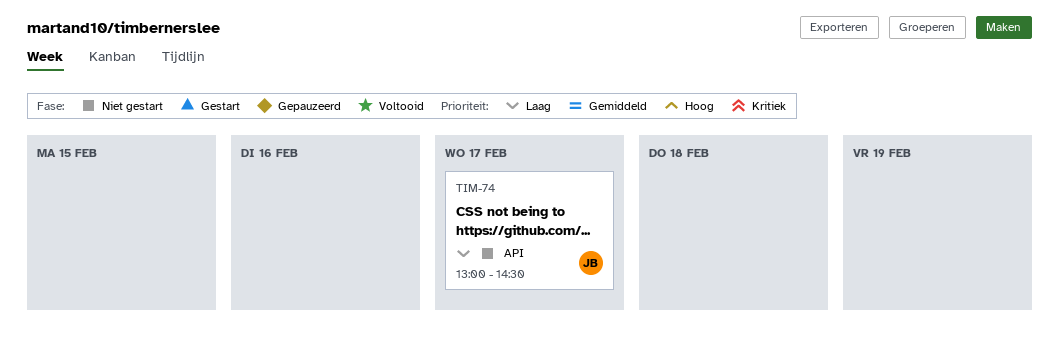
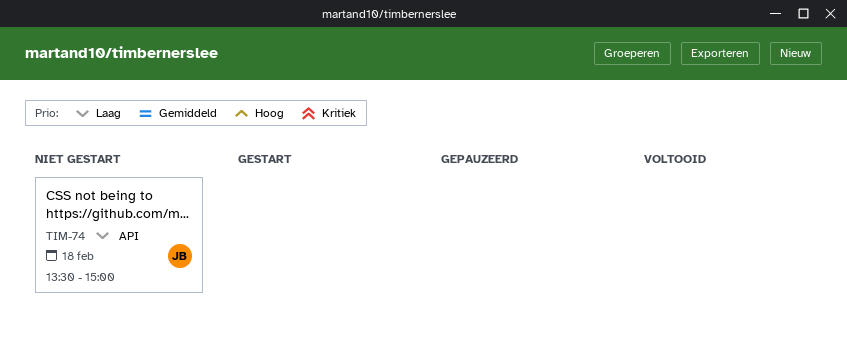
TIM-74, day: Feb 17 -> Feb 18
TIM-74, begins: 13:00 -> 13:30
TIM-74, ends: 14:30 -> 15:00

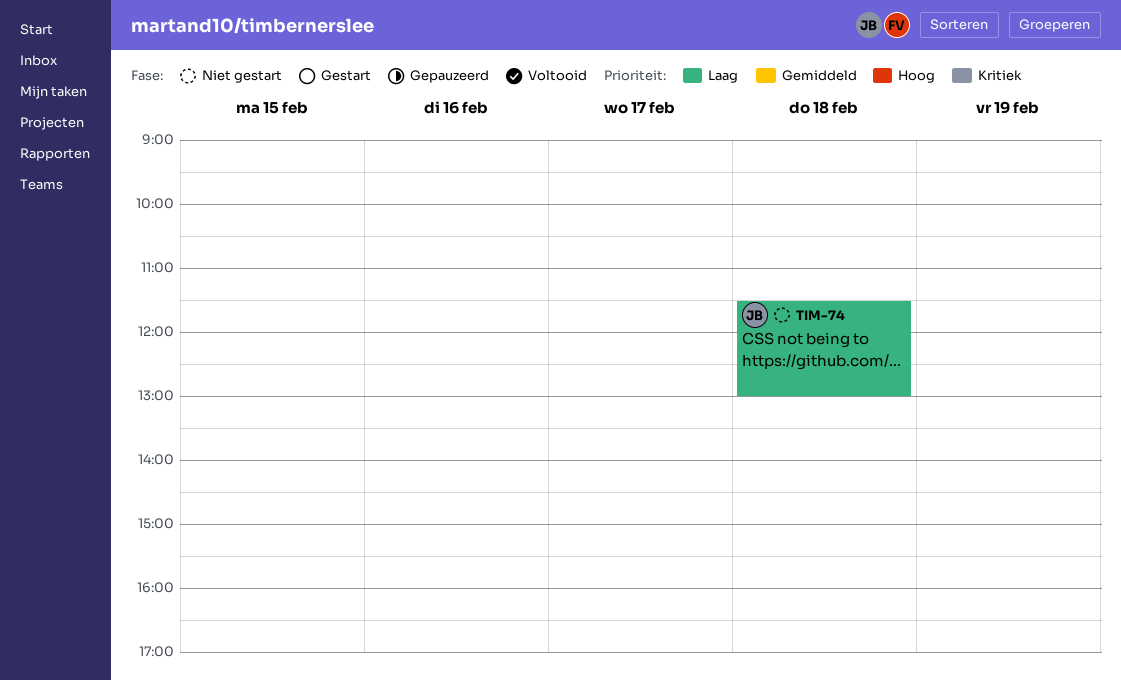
TIM-74, begins: 13:30 -> 11:30
TIM-74, ends: 15:00 -> 13:00

